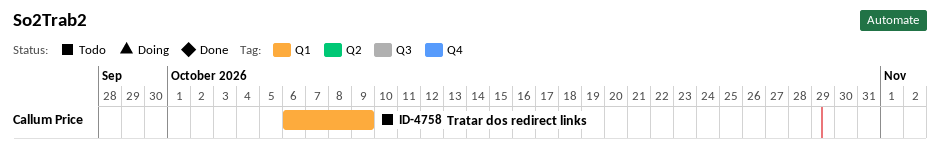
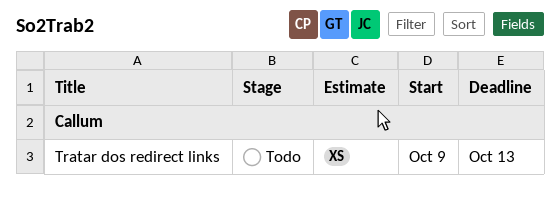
Tratar dos redirect links, start: Oct 6 -> Oct 9
Tratar dos redirect links, due: Oct 9 -> Oct 13

